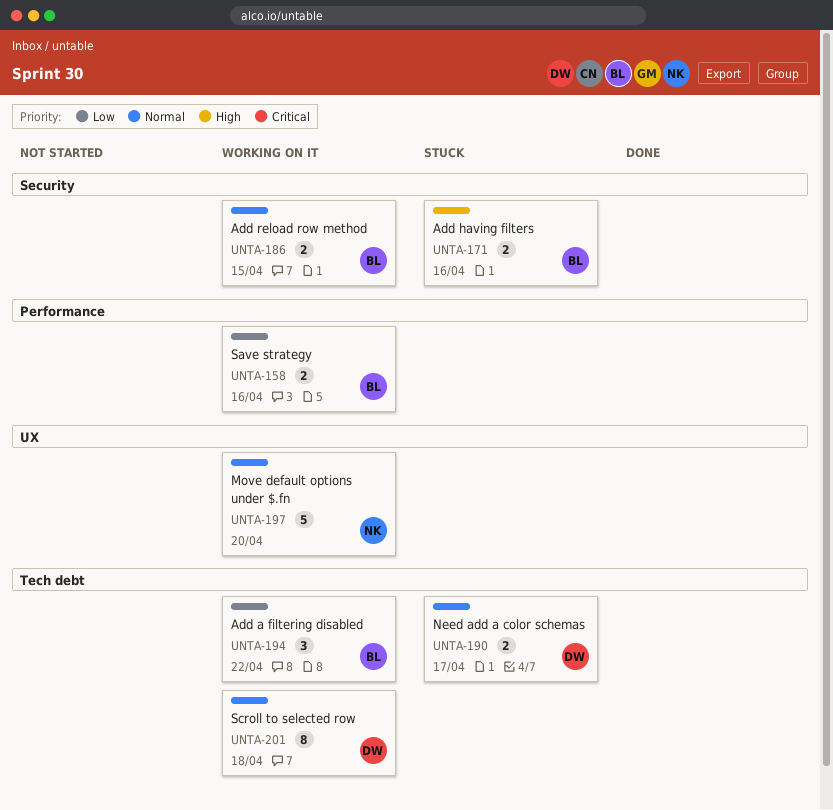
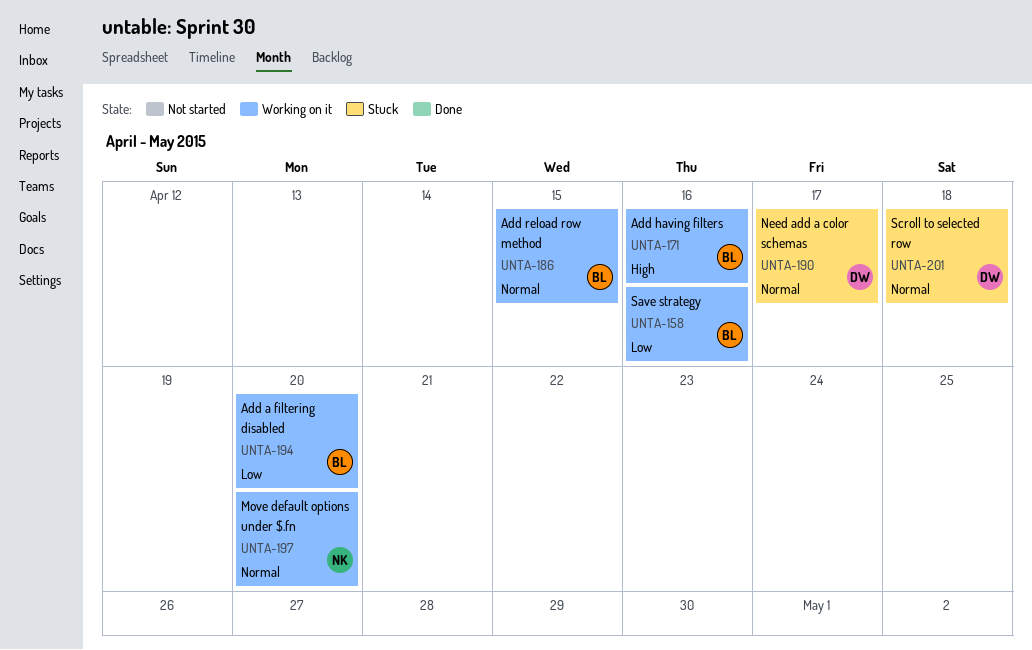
UNTA-171, status: Stuck -> Working on it
UNTA-194, due: Apr 22 -> Apr 20
UNTA-201, status: Working on it -> Stuck

